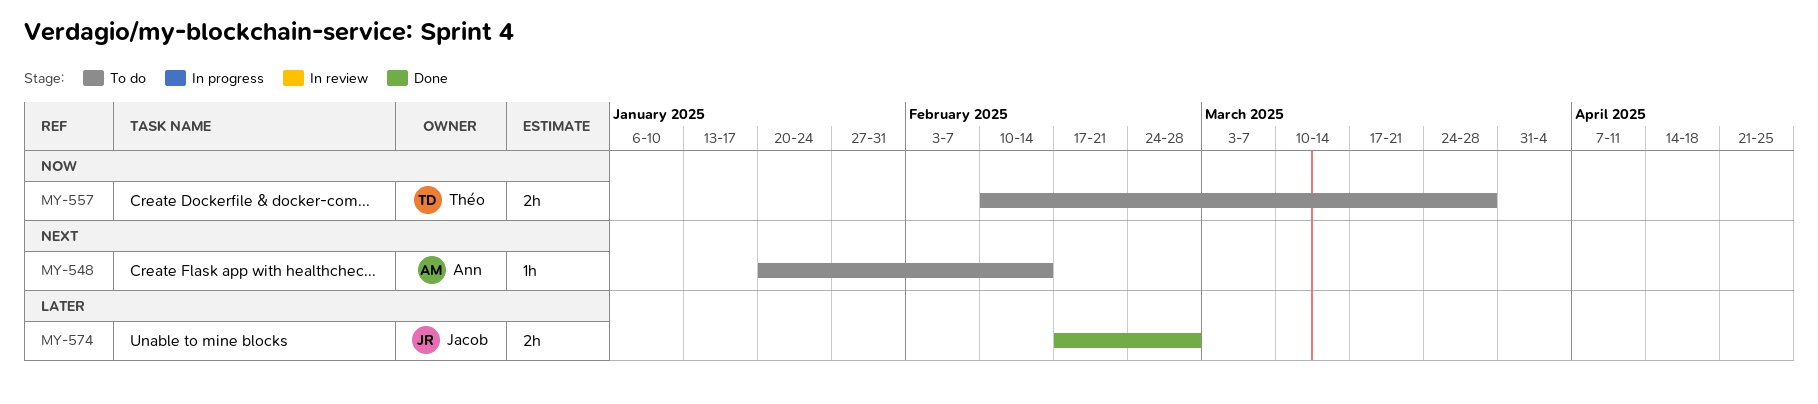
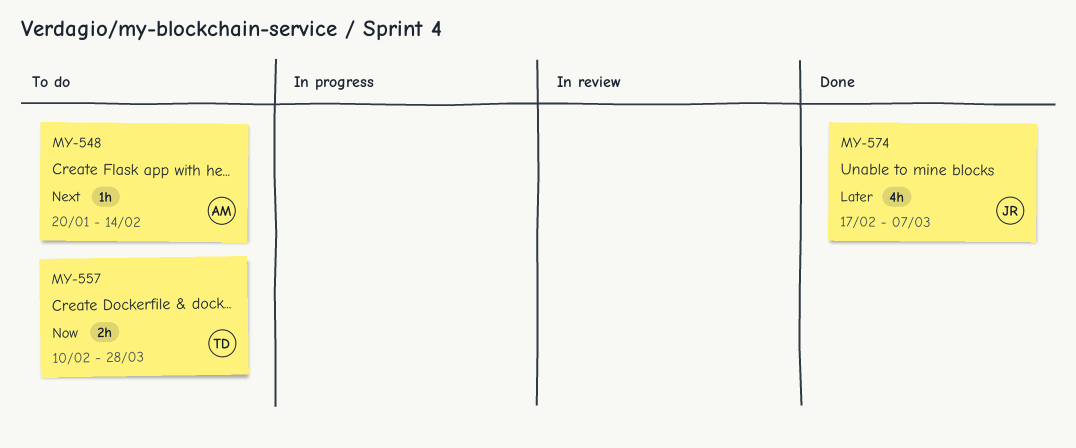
MY-574, estimate: 2h -> 4h
MY-574, due: Feb 28 -> Mar 7

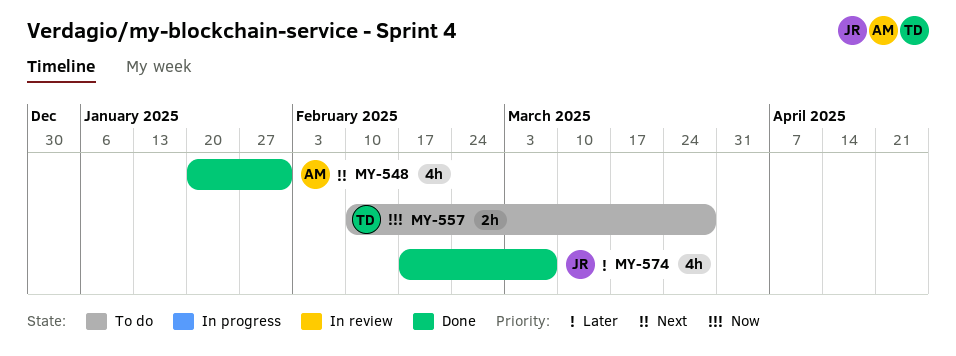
MY-548, status: To do -> Done
MY-548, estimate: 1h -> 4h
MY-548, due: Feb 14 -> Jan 31

